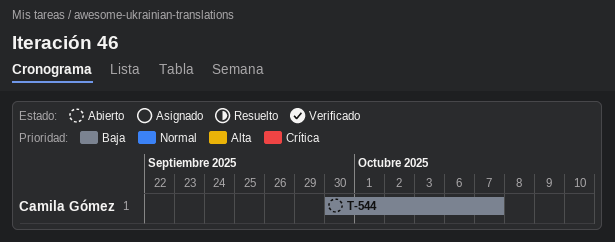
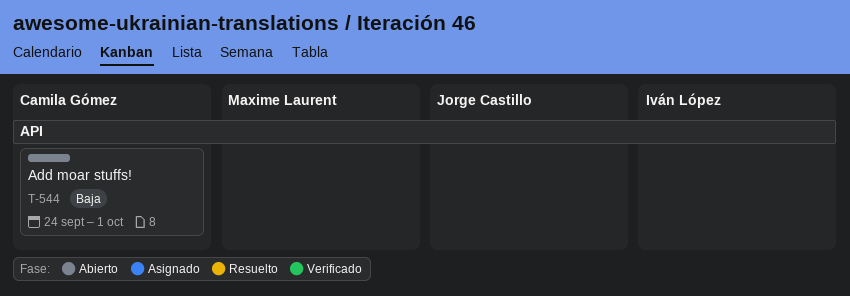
T-544, start: Sep 30 -> Sep 24
T-544, due: Oct 7 -> Oct 1

